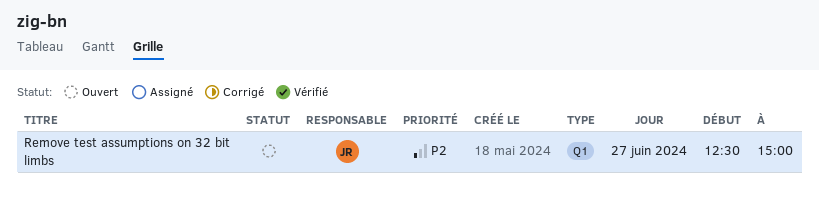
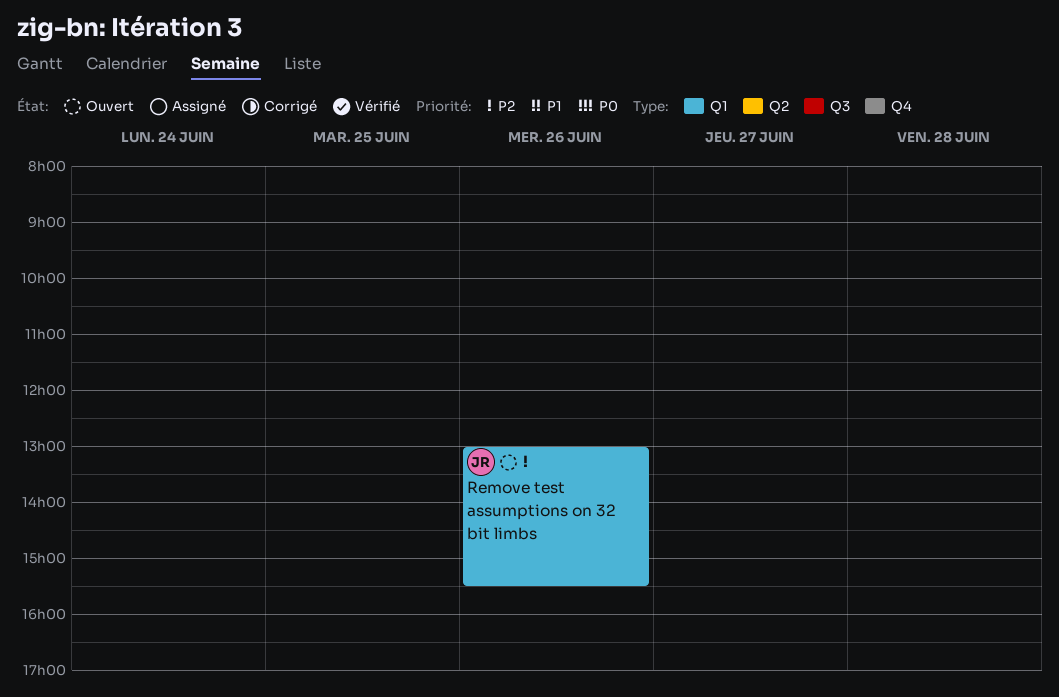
Remove test assumptions on 32 bit limbs, day: Jun 27 -> Jun 26
Remove test assumptions on 32 bit limbs, begins: 12:30 -> 13:00
Remove test assumptions on 32 bit limbs, ends: 15:00 -> 15:30

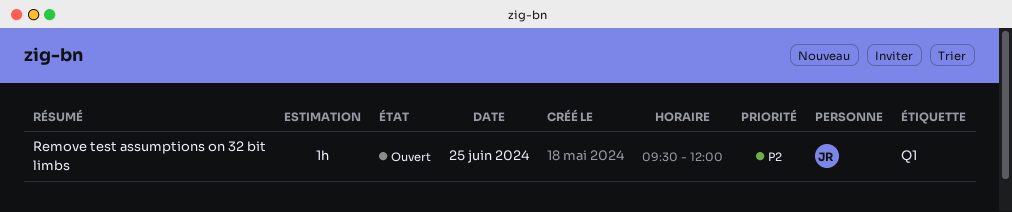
Remove test assumptions on 32 bit limbs, day: Jun 26 -> Jun 25
Remove test assumptions on 32 bit limbs, begins: 13:00 -> 09:30
Remove test assumptions on 32 bit limbs, ends: 15:30 -> 12:00

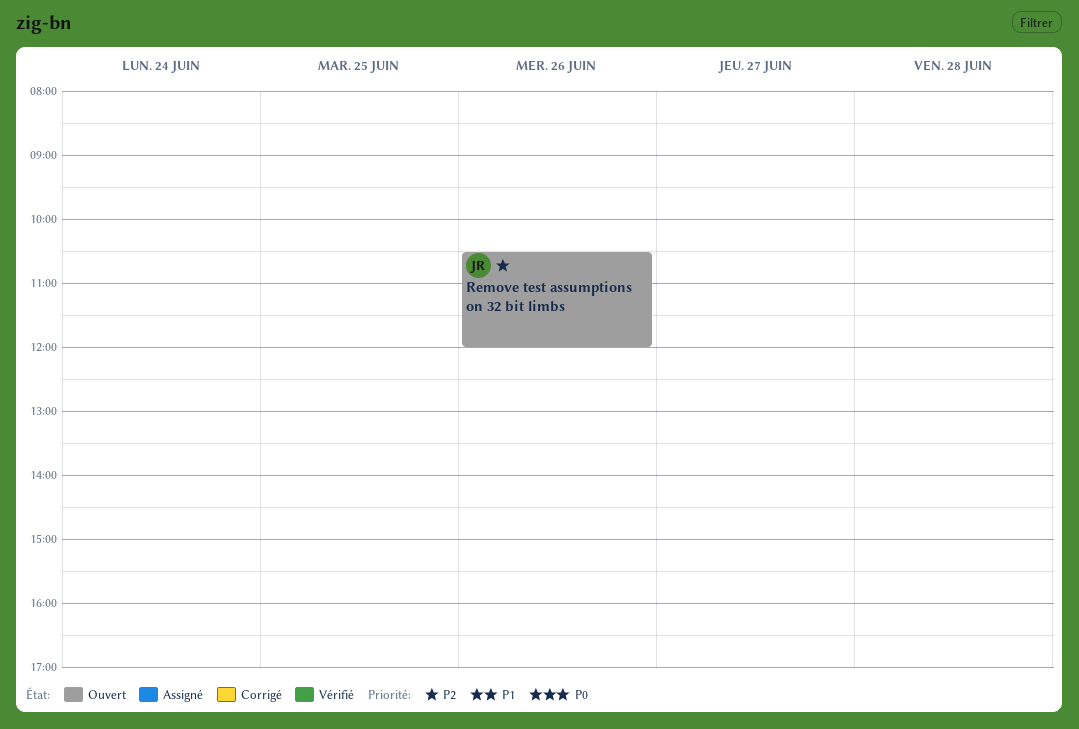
Remove test assumptions on 32 bit limbs, day: Jun 25 -> Jun 26
Remove test assumptions on 32 bit limbs, begins: 09:30 -> 10:30

